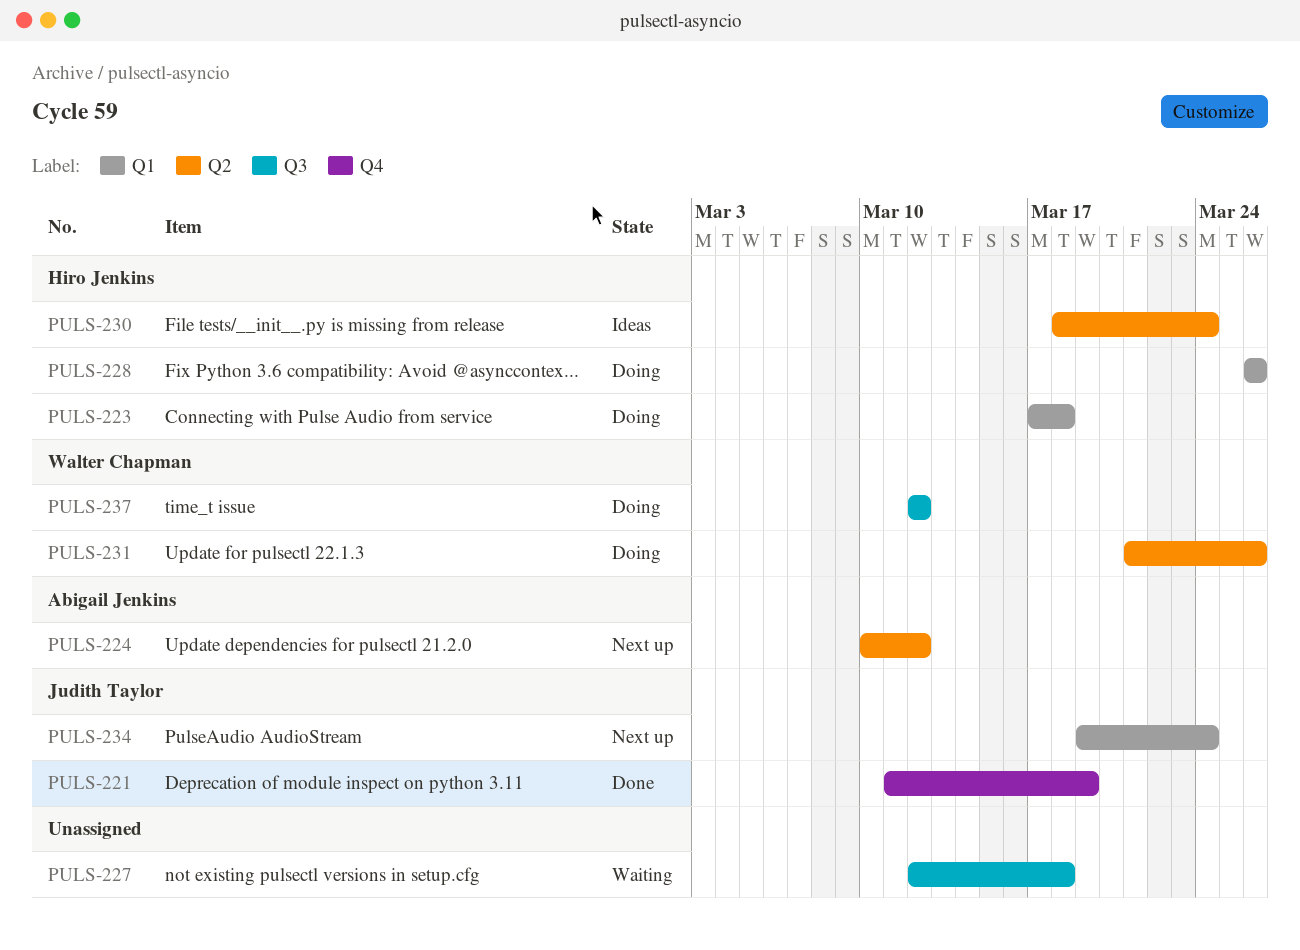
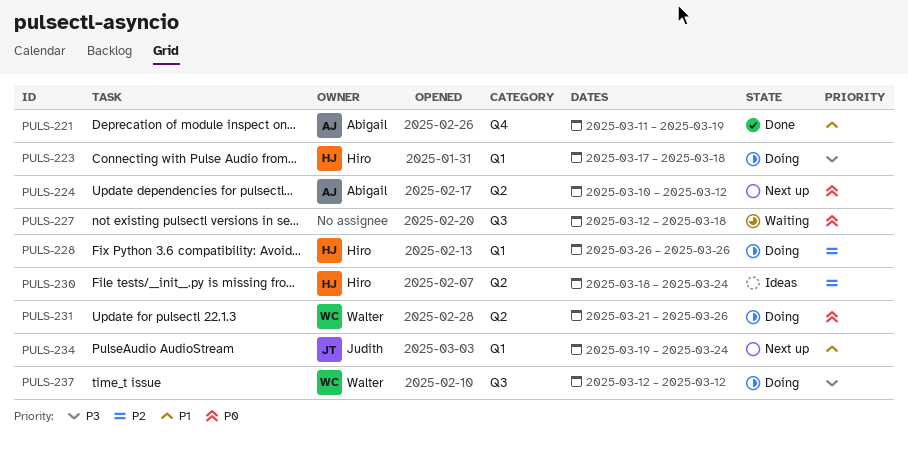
PULS-221, owner: Judith Taylor -> Abigail Jenkins

